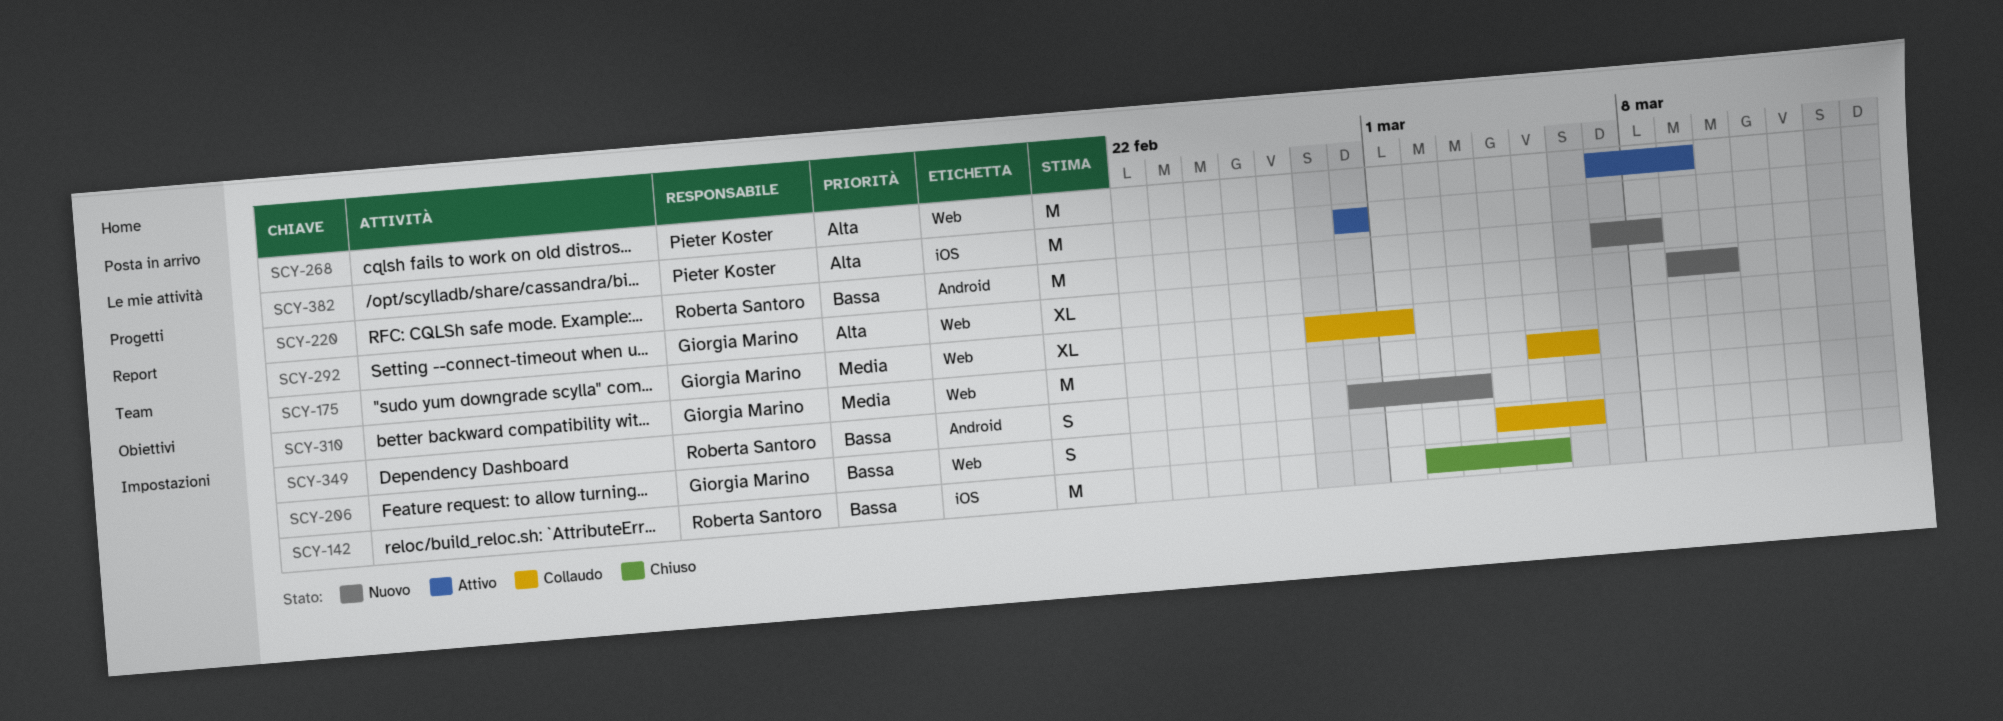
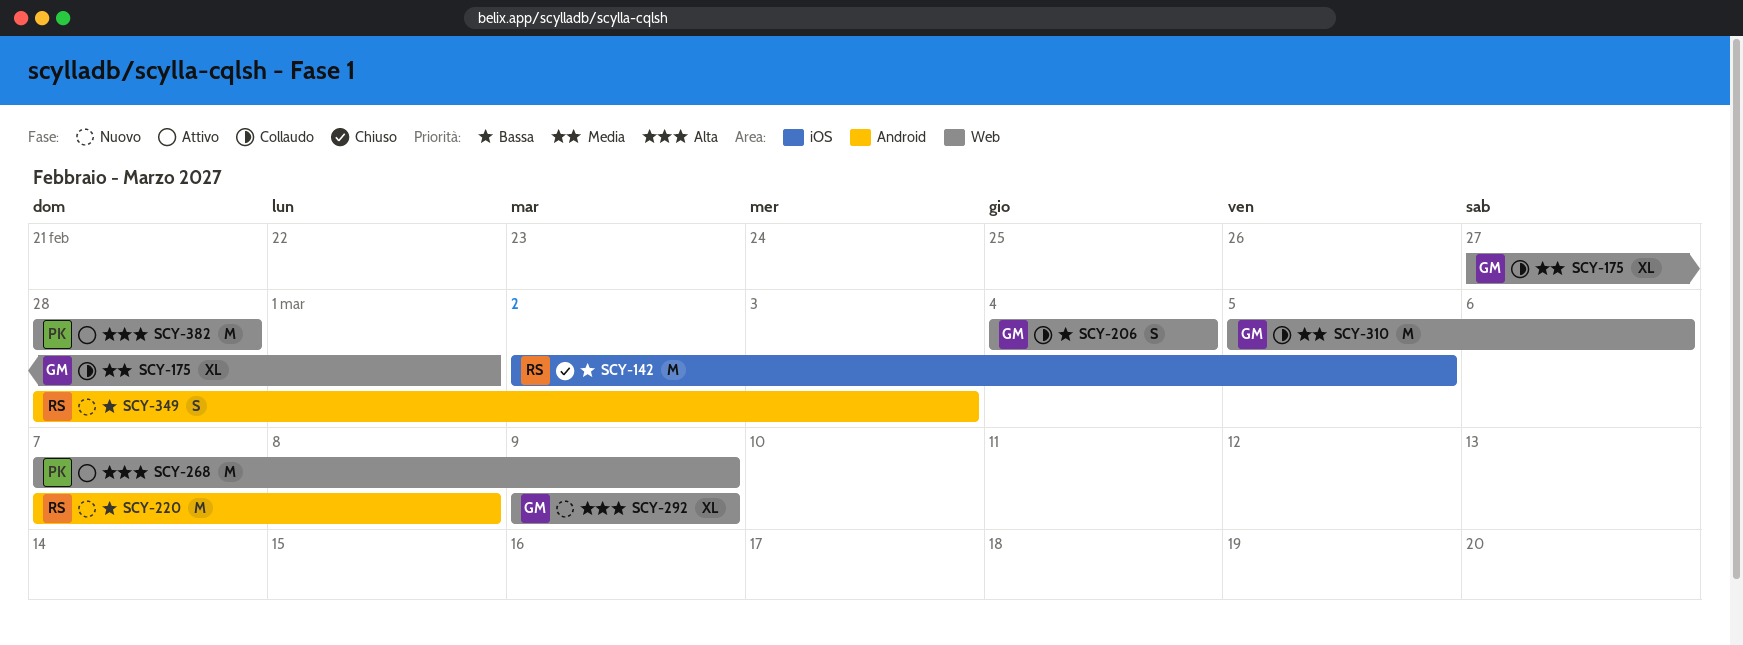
SCY-206, due: Mar 6 -> Mar 4
SCY-292, due: Mar 10 -> Mar 9
SCY-382, label: iOS -> Web

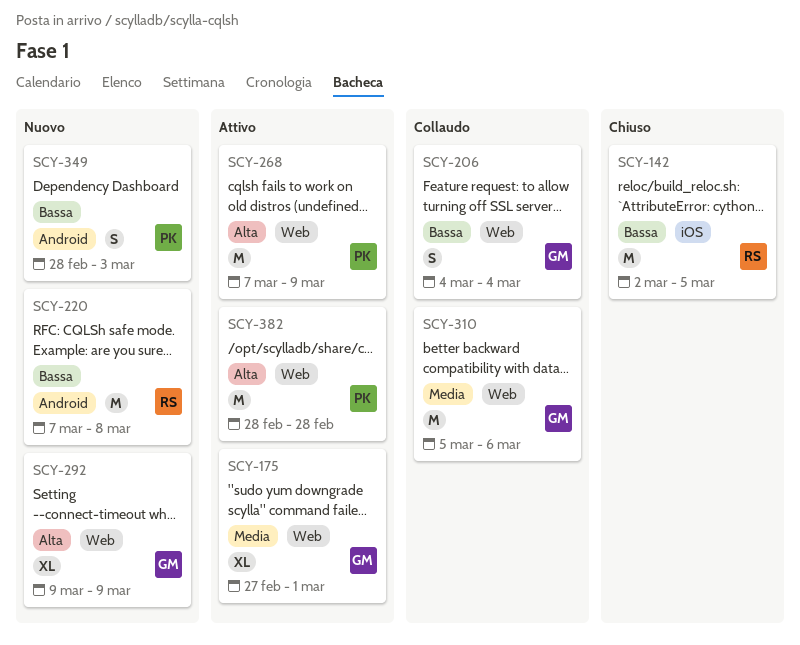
SCY-175, status: Collaudo -> Attivo
SCY-349, owner: RS -> PK

